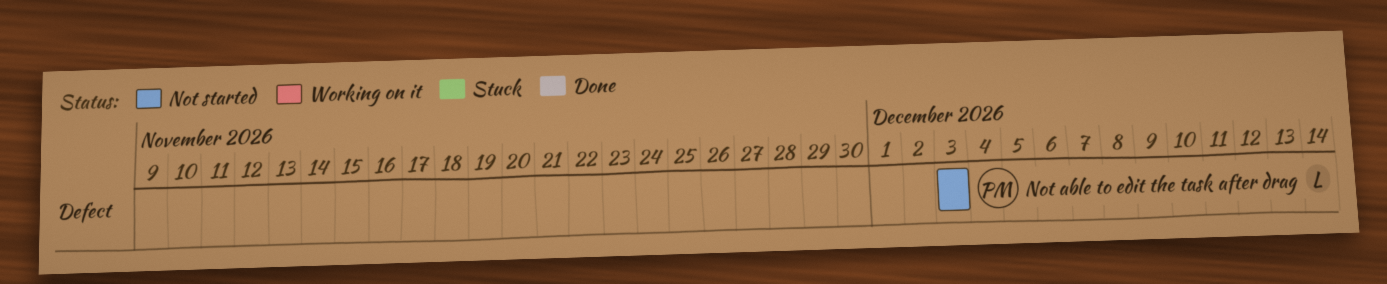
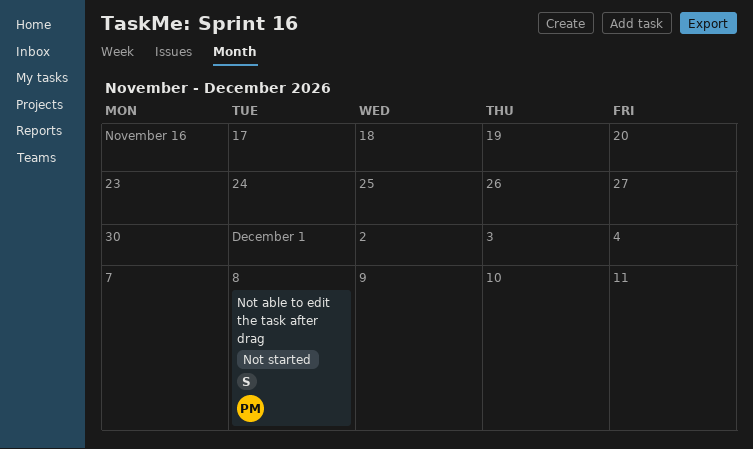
Not able to edit the task after drag, estimate: L -> S
Not able to edit the task after drag, due: Dec 3 -> Dec 8

